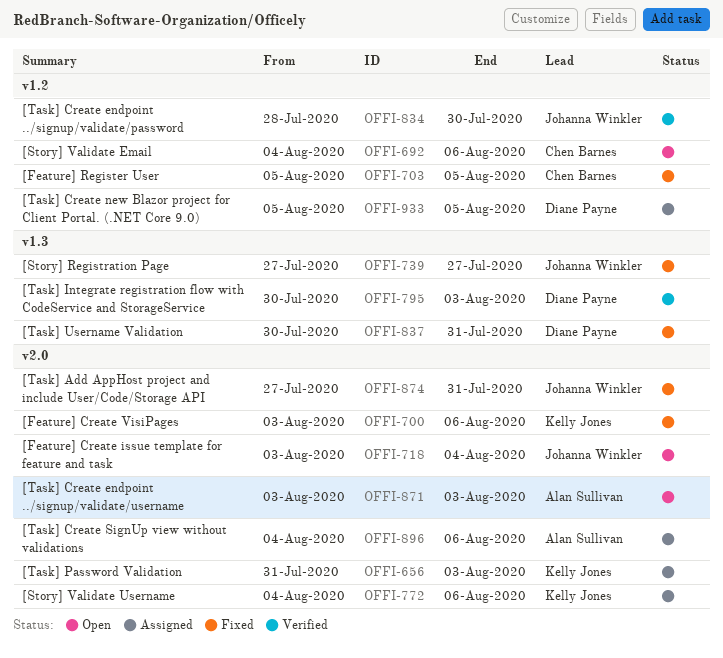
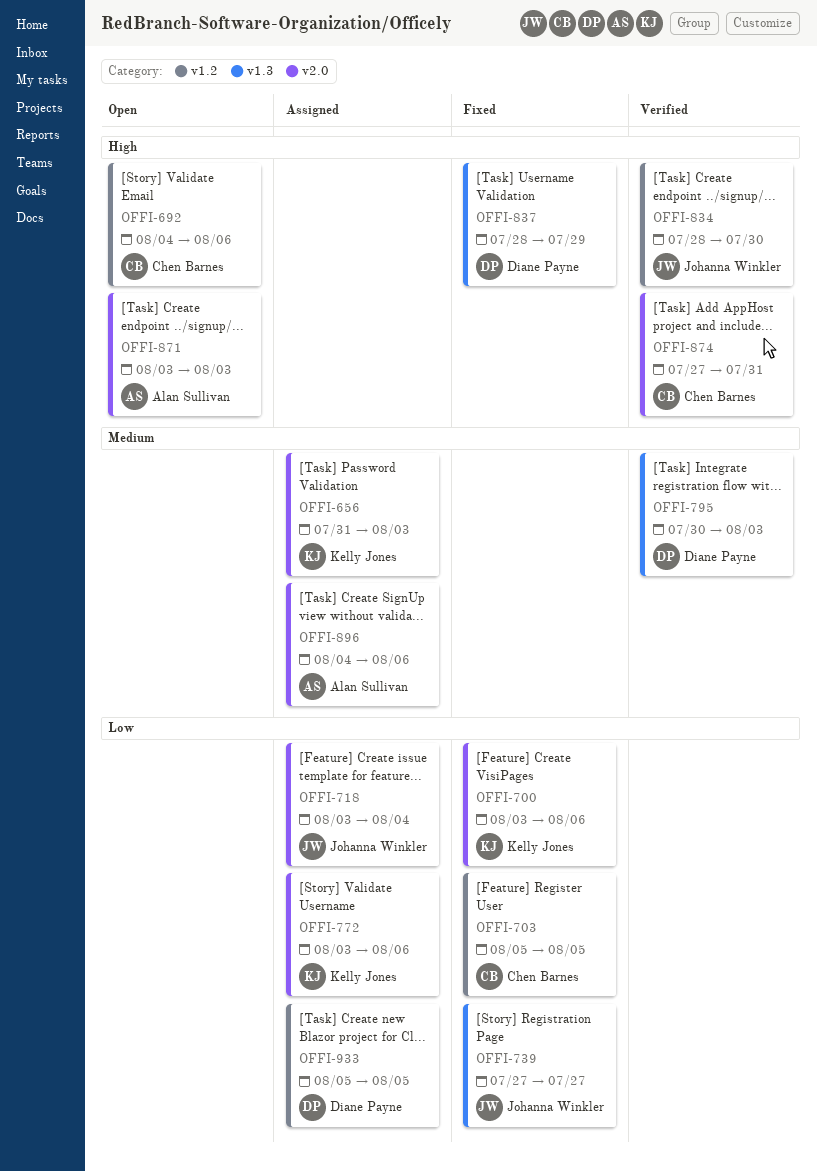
OFFI-718, status: Open -> Assigned
OFFI-772, start: Aug 4 -> Aug 3
OFFI-837, start: Jul 30 -> Jul 28
OFFI-837, due: Jul 31 -> Jul 29
OFFI-874, status: Fixed -> Verified
OFFI-874, owner: Johanna Winkler -> Chen Barnes

